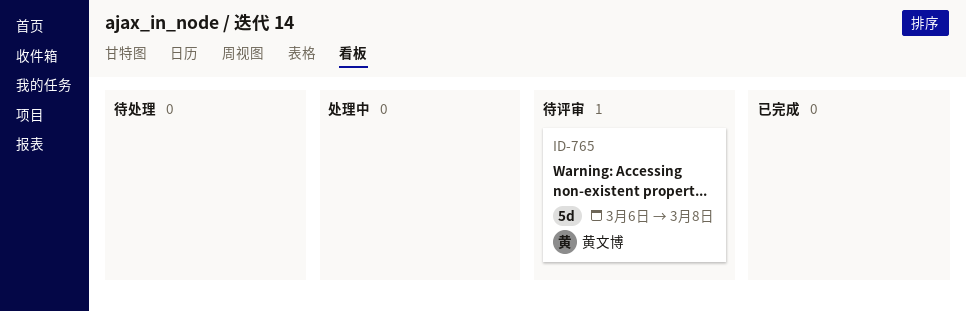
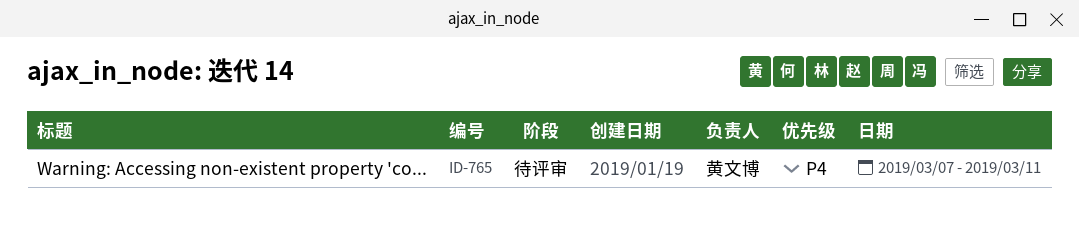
ID-765, start: Mar 6 -> Mar 7
ID-765, due: Mar 8 -> Mar 11

